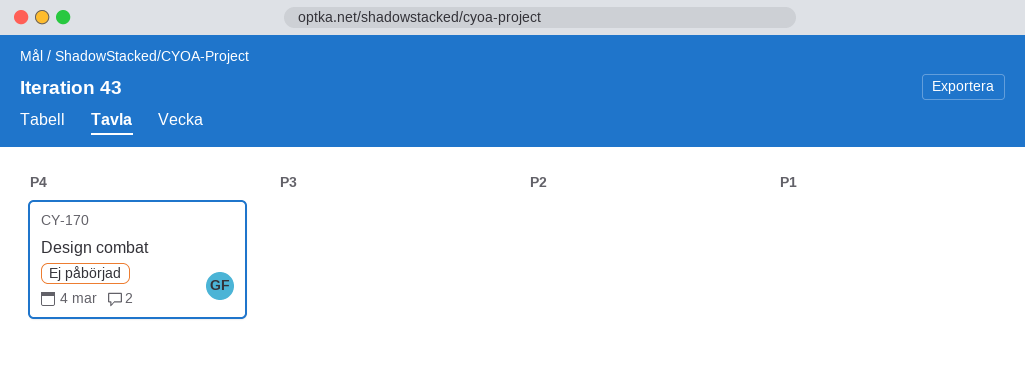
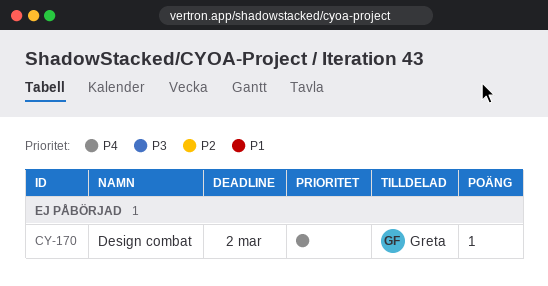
CY-170, due: Mar 4 -> Mar 2

